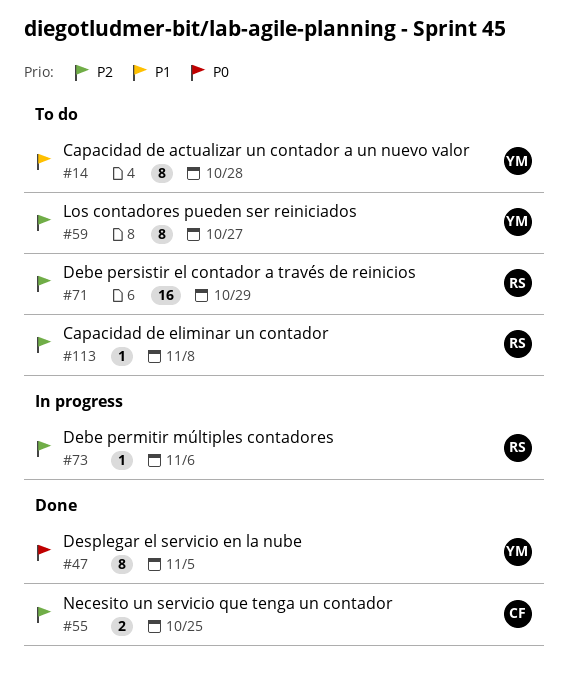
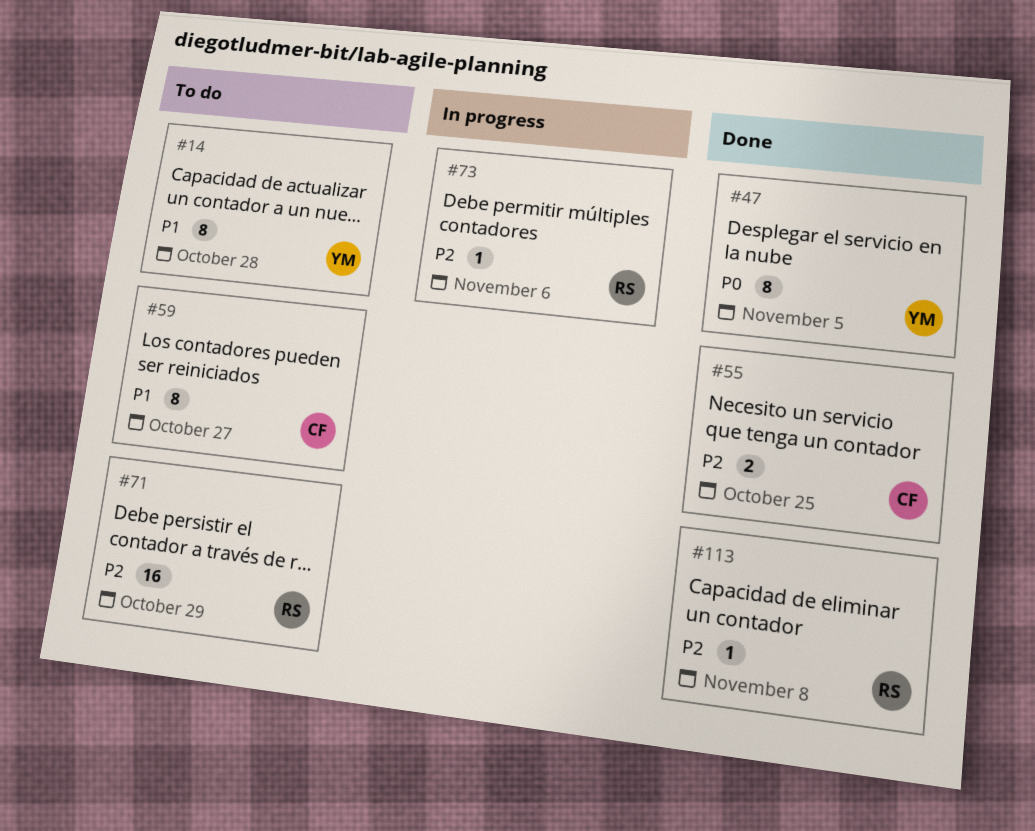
#59, owner: YM -> CF
#59, priority: P2 -> P1
#113, status: To do -> Done

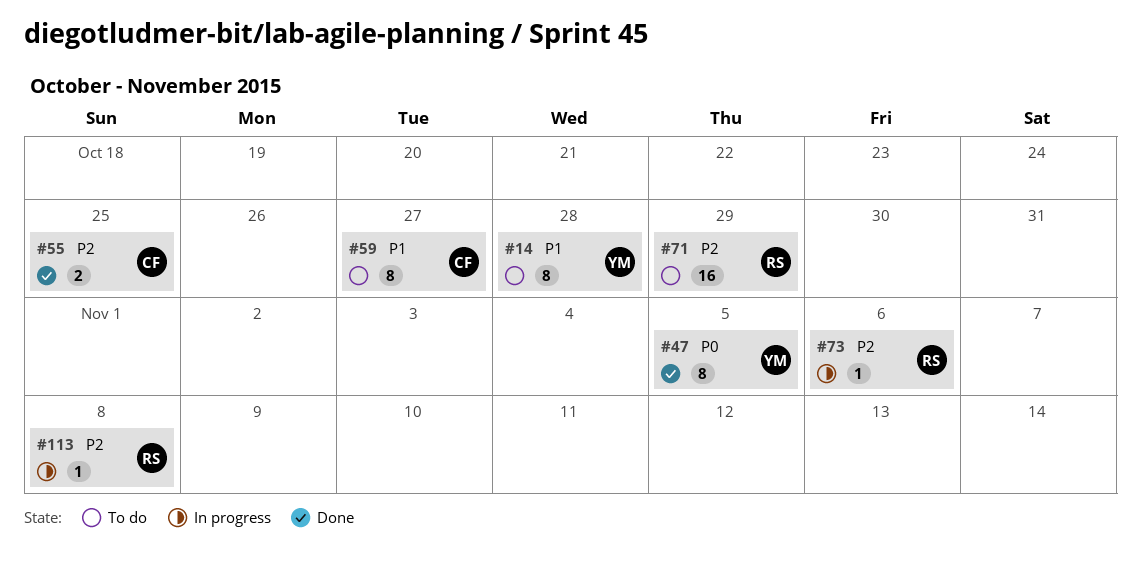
#113, status: Done -> In progress

